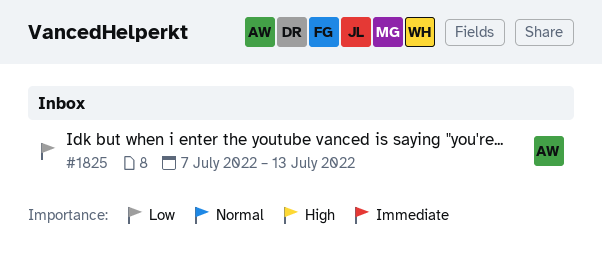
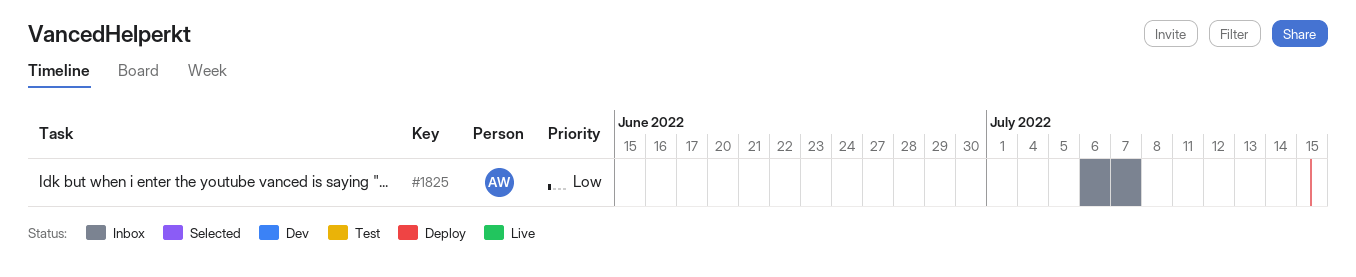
#1825, start: Jul 7 -> Jul 6
#1825, due: Jul 13 -> Jul 7

